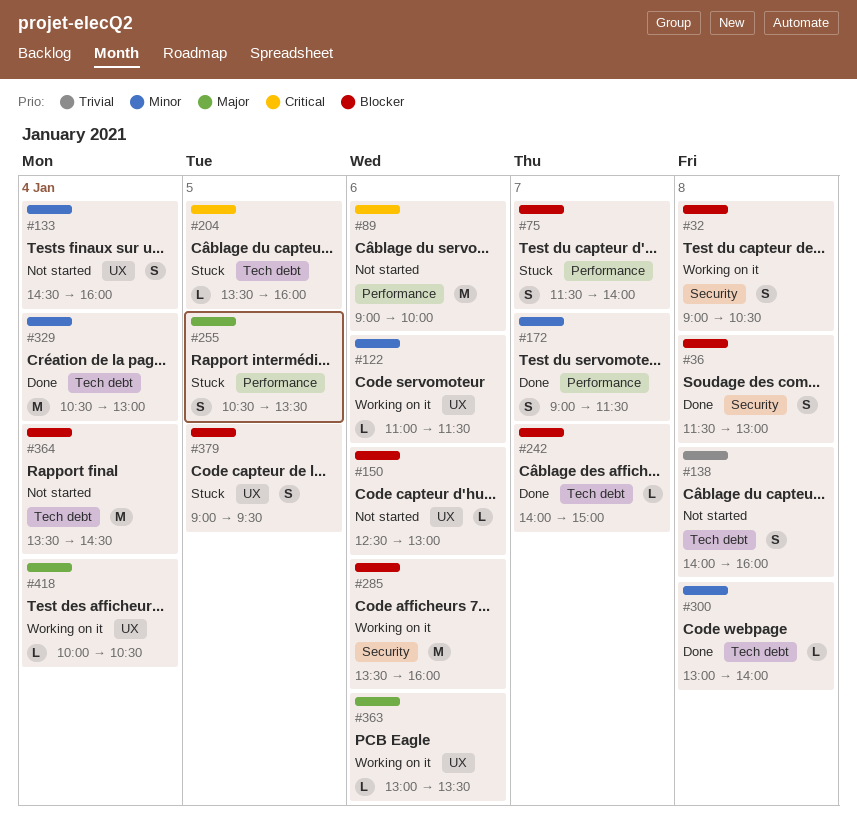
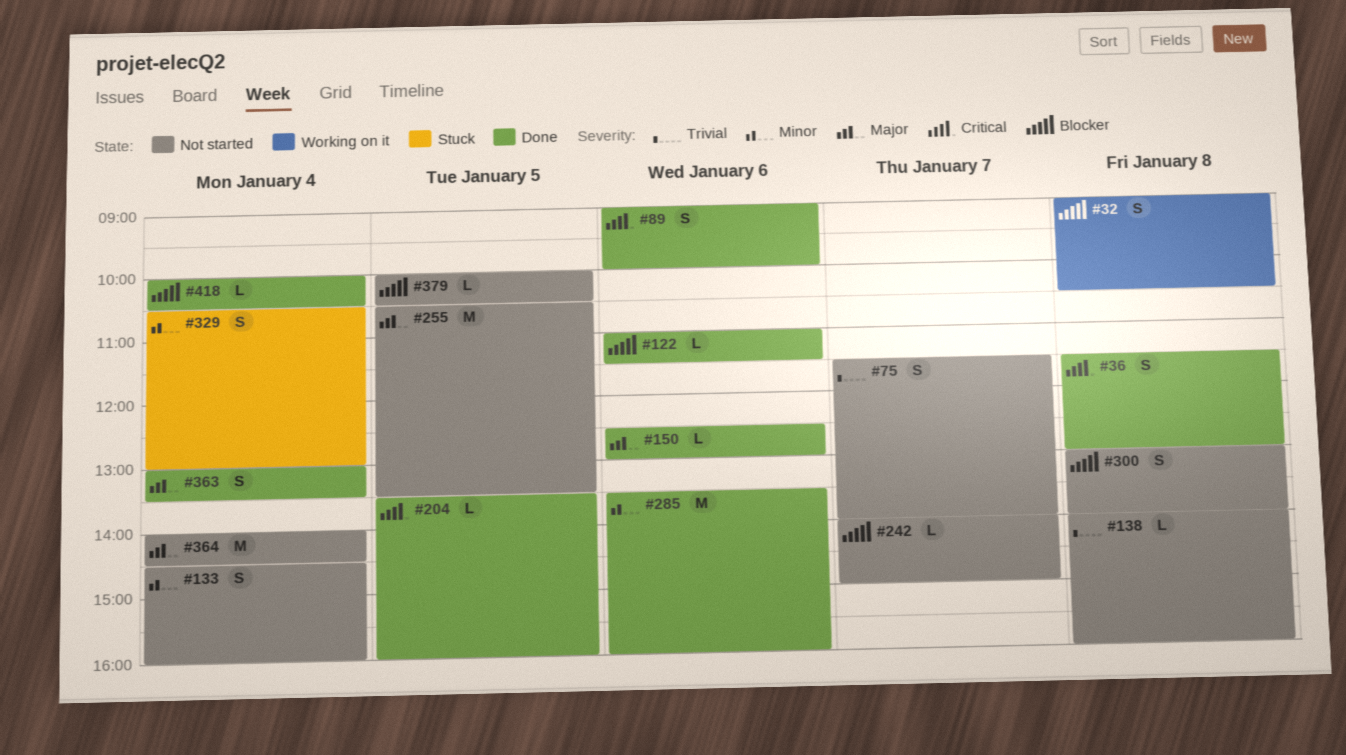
#36, priority: Blocker -> Critical
#75, status: Stuck -> Not started
#75, priority: Blocker -> Trivial
#89, status: Not started -> Done
#89, estimate: M -> S
#122, status: Working on it -> Done
#122, priority: Minor -> Blocker
#138, estimate: S -> L
#150, status: Not started -> Done
#150, priority: Blocker -> Major
#172: present -> none
#204, status: Stuck -> Done
#242, status: Done -> Not started
#255, status: Stuck -> Not started
#255, estimate: S -> M
#285, status: Working on it -> Done
#285, priority: Blocker -> Minor
#300, status: Done -> Not started
#300, priority: Minor -> Blocker
#300, estimate: L -> S
#329, status: Done -> Stuck
#329, estimate: M -> S
#363, status: Working on it -> Done
#363, estimate: L -> S
#363, day: Jan 6 -> Jan 4
#364, priority: Blocker -> Major
#364, begins: 13:30 -> 14:00
#379, status: Stuck -> Not started
#379, estimate: S -> L
#379, begins: 09:00 -> 10:00
#379, ends: 09:30 -> 10:30
#418, status: Working on it -> Done
#418, priority: Major -> Blocker

